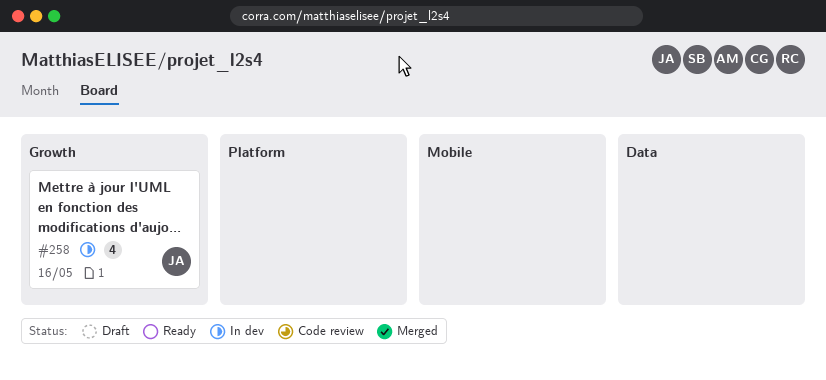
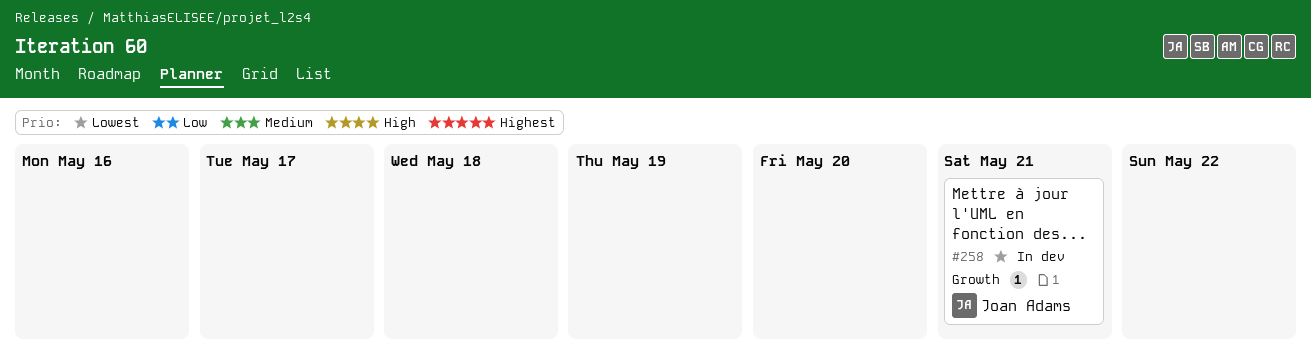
#258, estimate: 4 -> 1
#258, due: May 16 -> May 21

